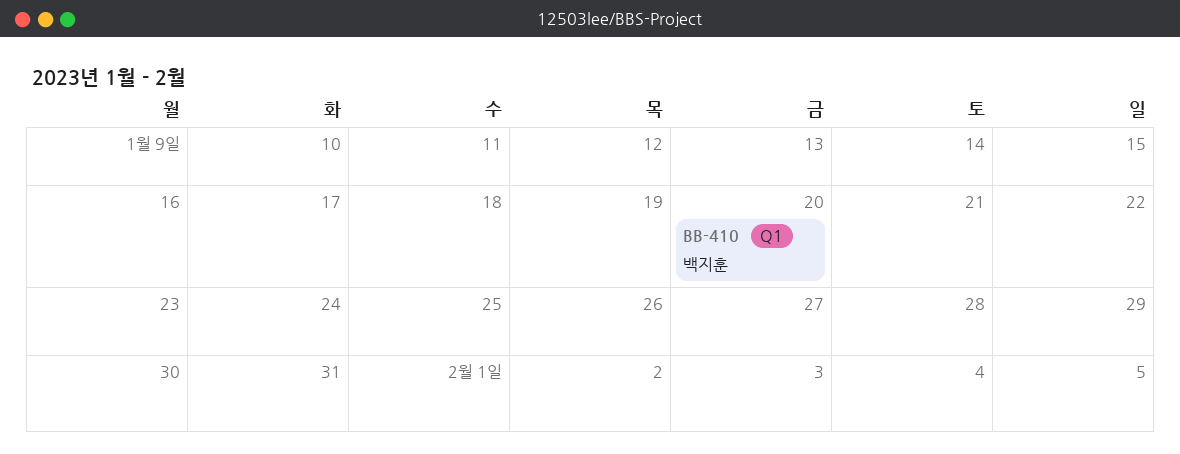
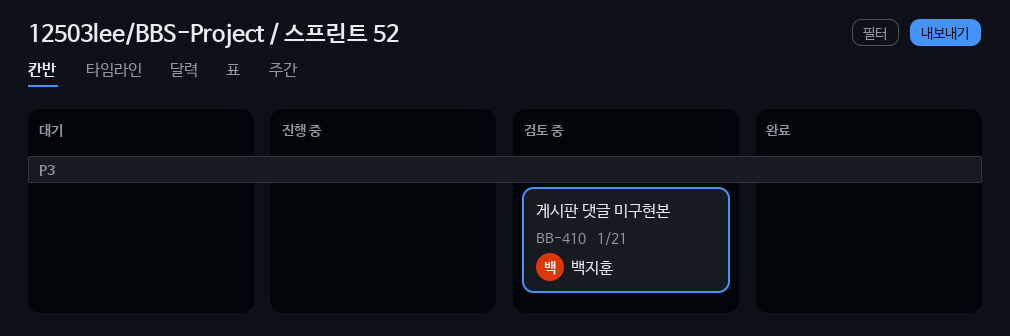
BB-410, due: Jan 20 -> Jan 21

